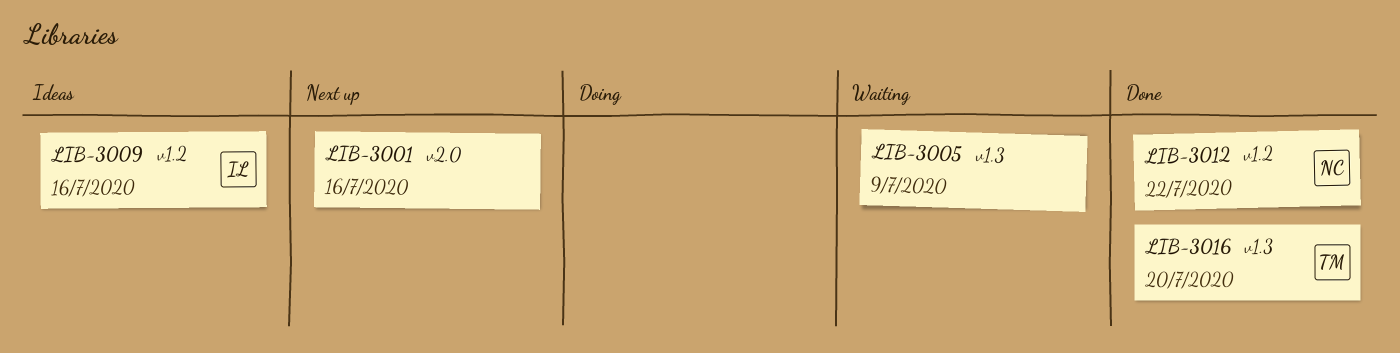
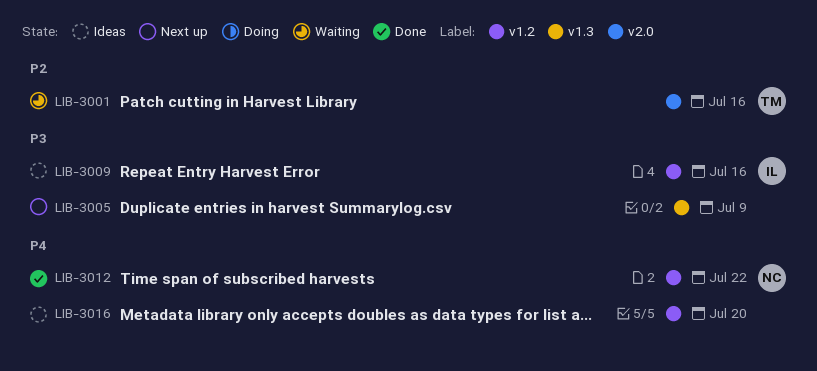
LIB-3001, status: Next up -> Waiting
LIB-3001, owner: none -> TM
LIB-3005, status: Waiting -> Next up
LIB-3016, status: Done -> Ideas
LIB-3016, owner: TM -> none
LIB-3016, label: v1.3 -> v1.2

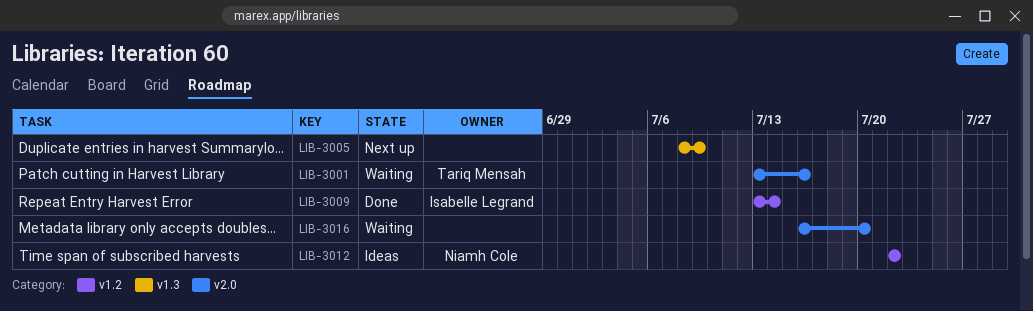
LIB-3009, status: Ideas -> Done
LIB-3009, due: Jul 16 -> Jul 14
LIB-3012, status: Done -> Ideas
LIB-3016, status: Ideas -> Waiting
LIB-3016, label: v1.2 -> v2.0

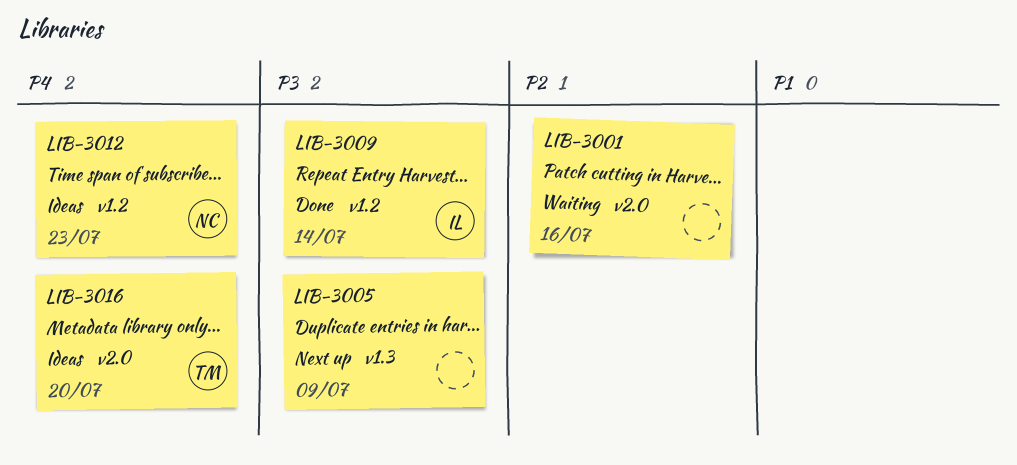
LIB-3001, owner: Tariq Mensah -> none
LIB-3012, due: Jul 22 -> Jul 23
LIB-3016, status: Waiting -> Ideas
LIB-3016, owner: none -> Tariq Mensah

